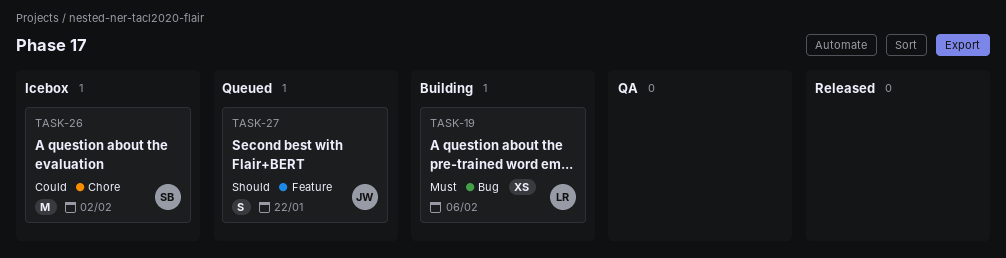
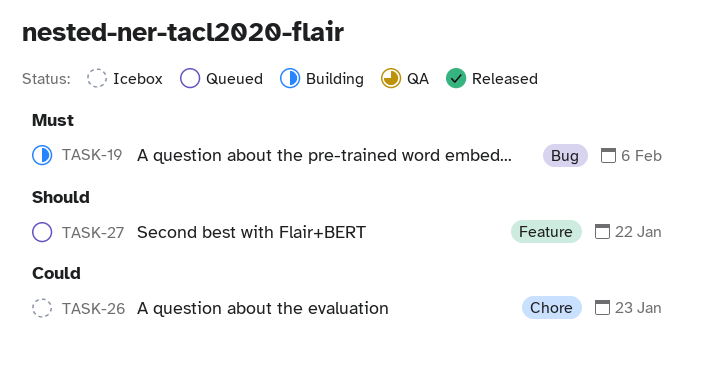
TASK-26, due: Feb 2 -> Jan 23

